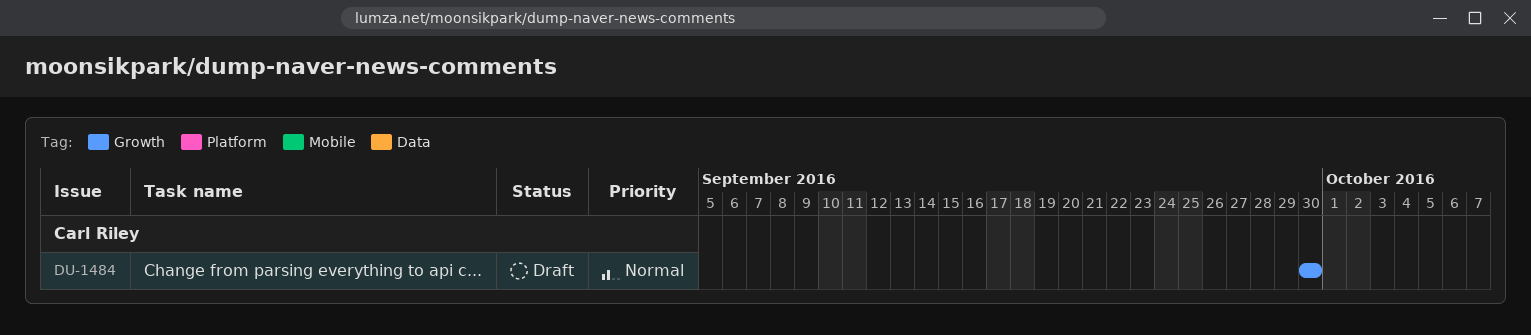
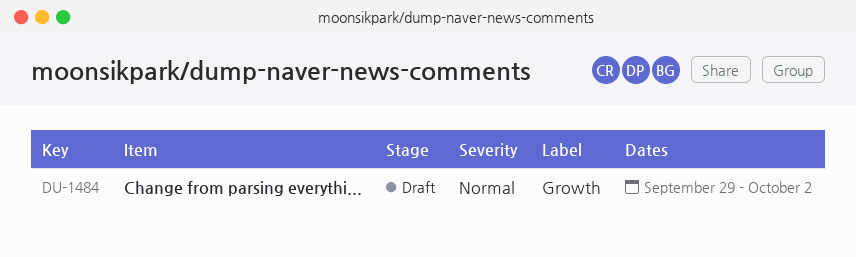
DU-1484, start: Sep 30 -> Sep 29
DU-1484, due: Sep 30 -> Oct 2

